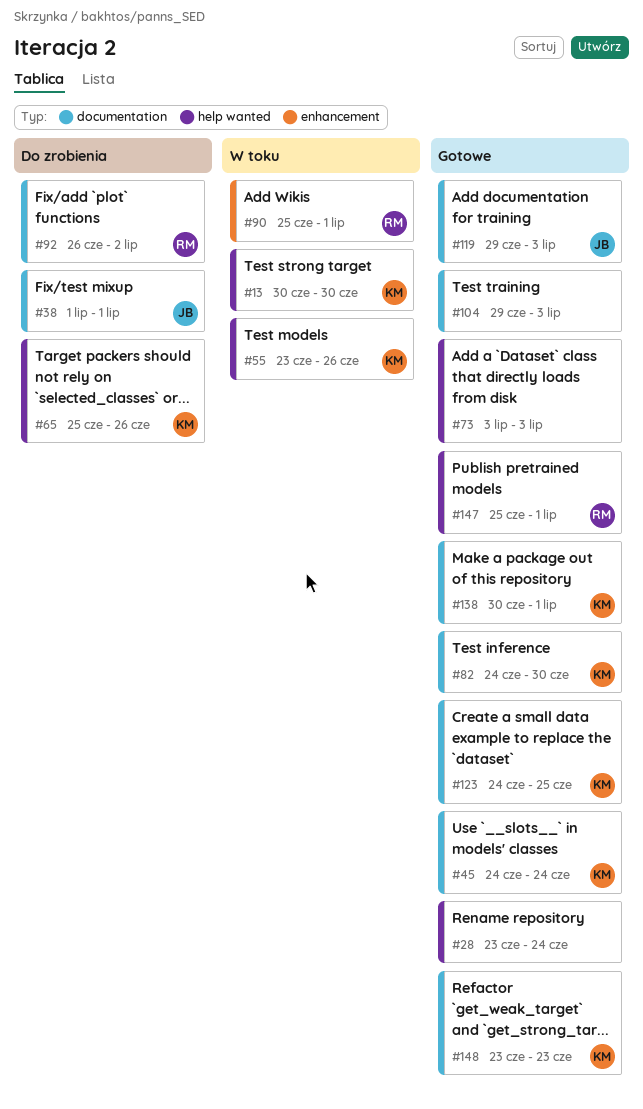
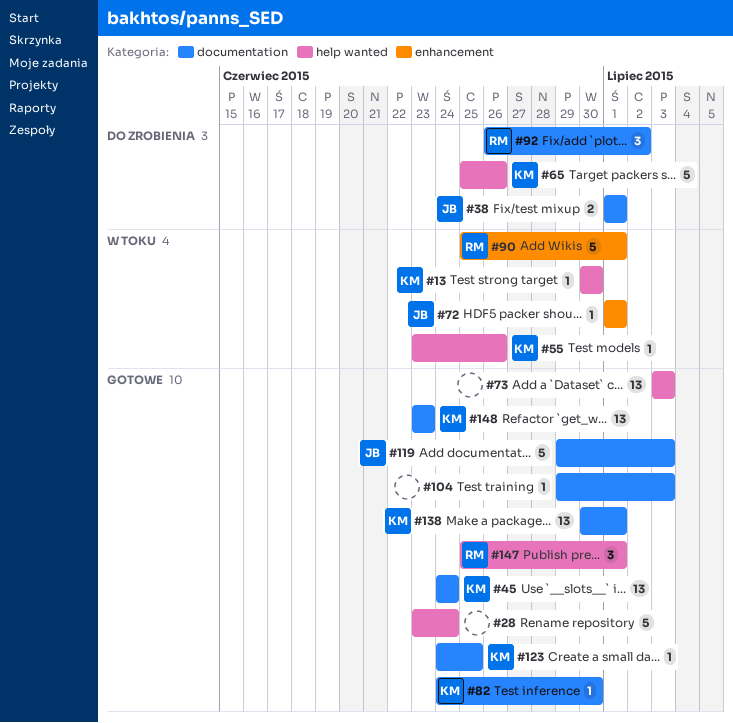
#72: none -> present

